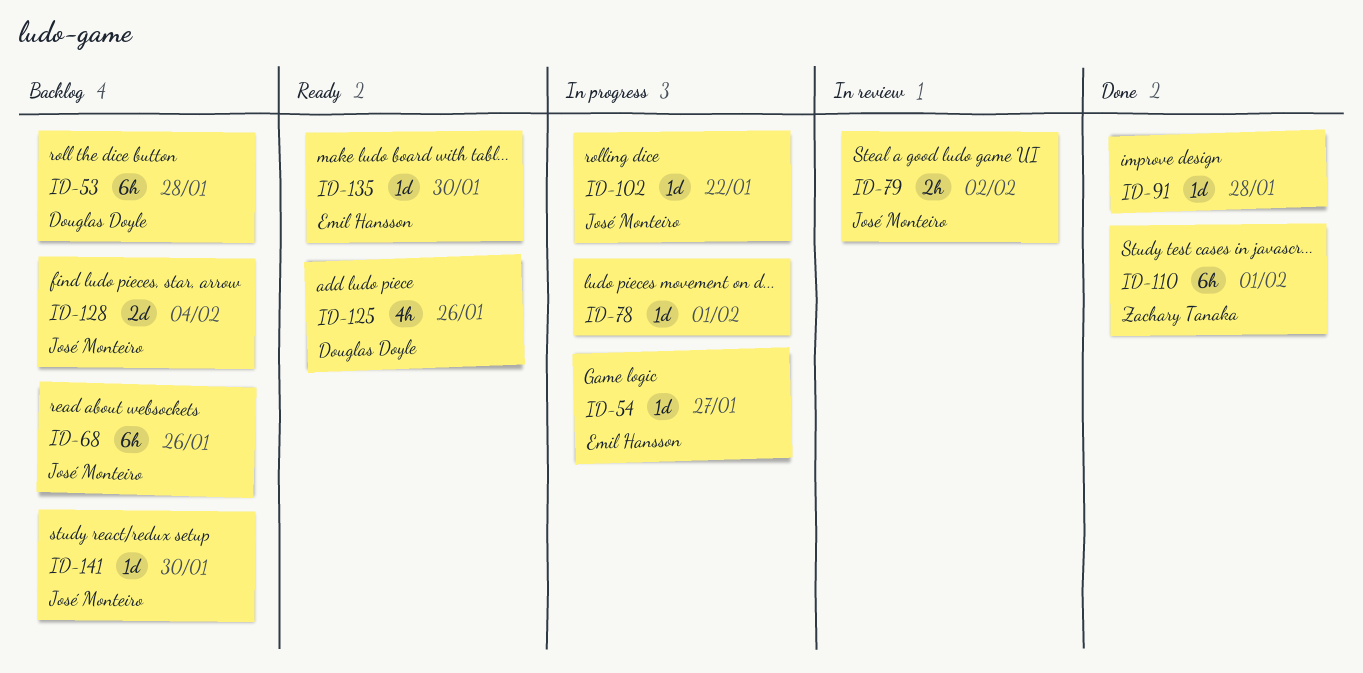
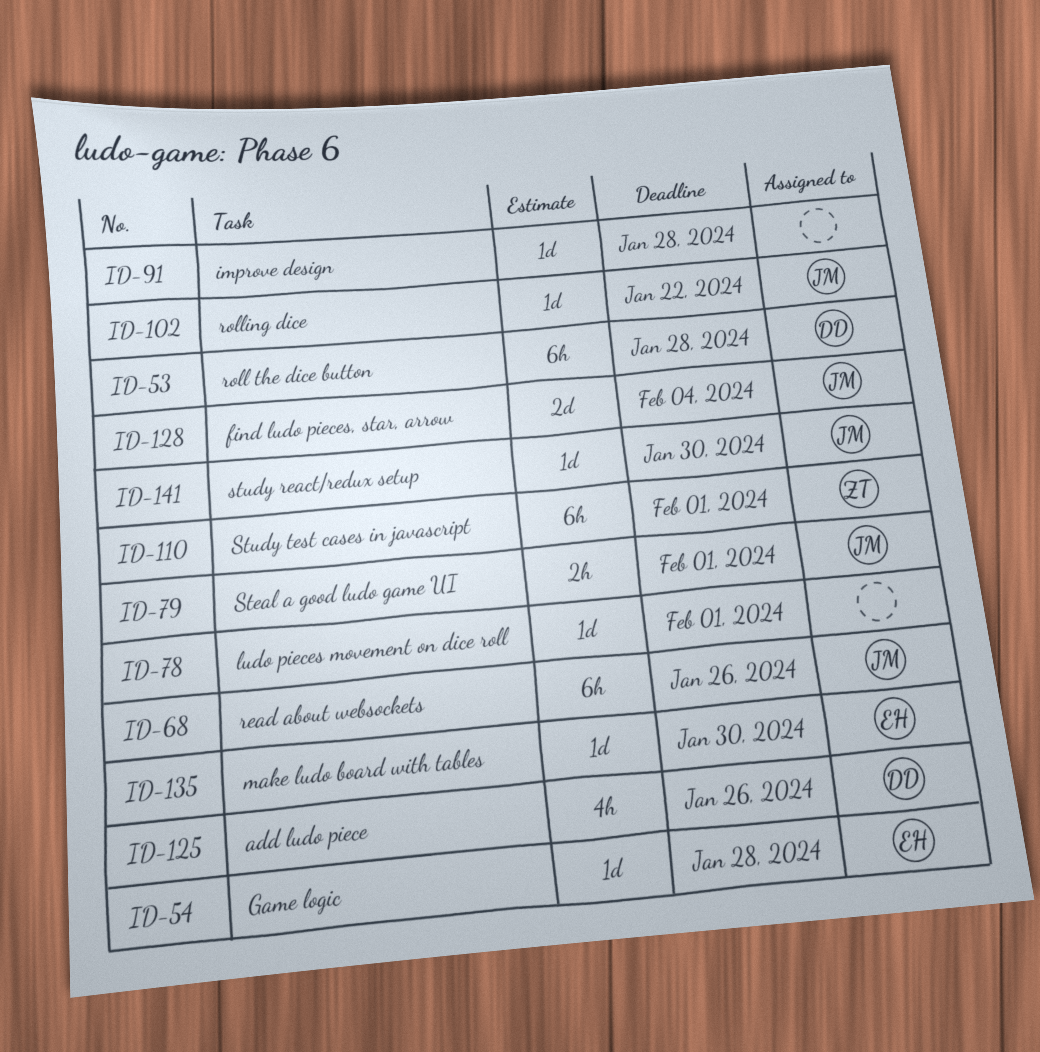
ID-54, due: Jan 27 -> Jan 28
ID-79, due: Feb 2 -> Feb 1

